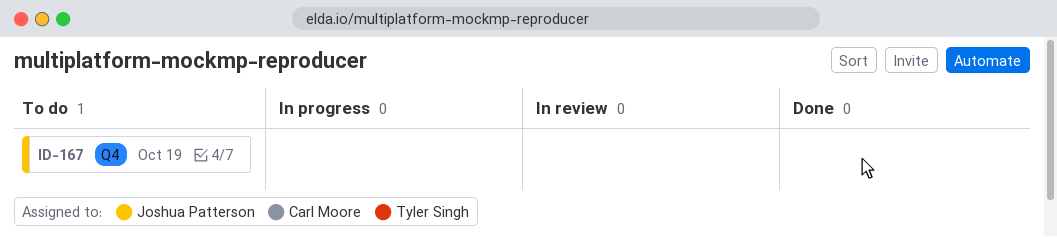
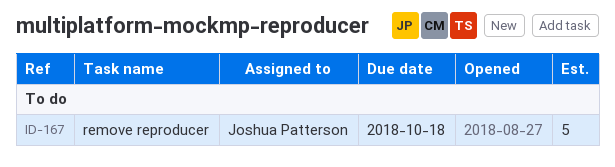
ID-167, due: Oct 19 -> Oct 18

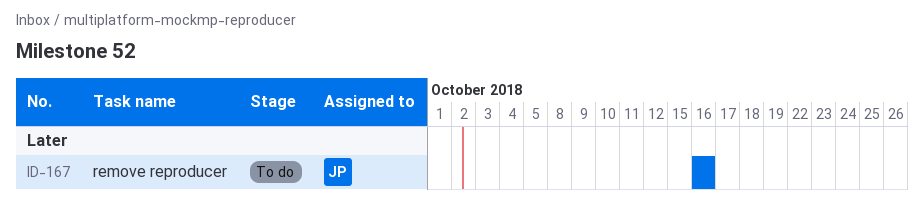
ID-167, due: Oct 18 -> Oct 16

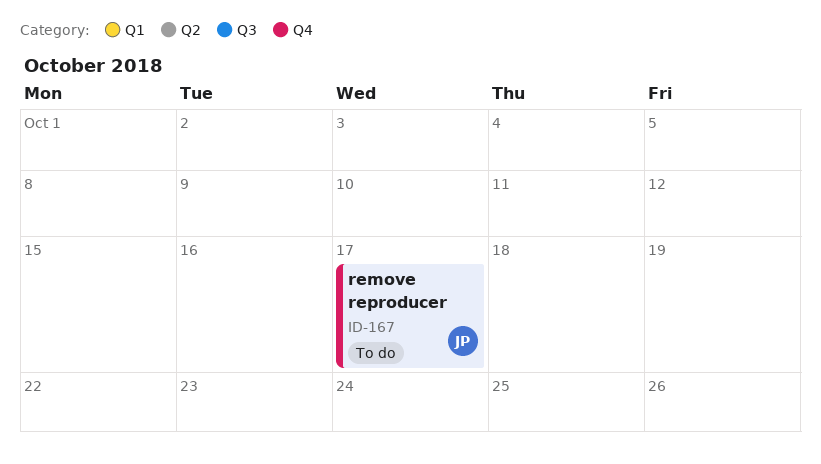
ID-167, due: Oct 16 -> Oct 17

